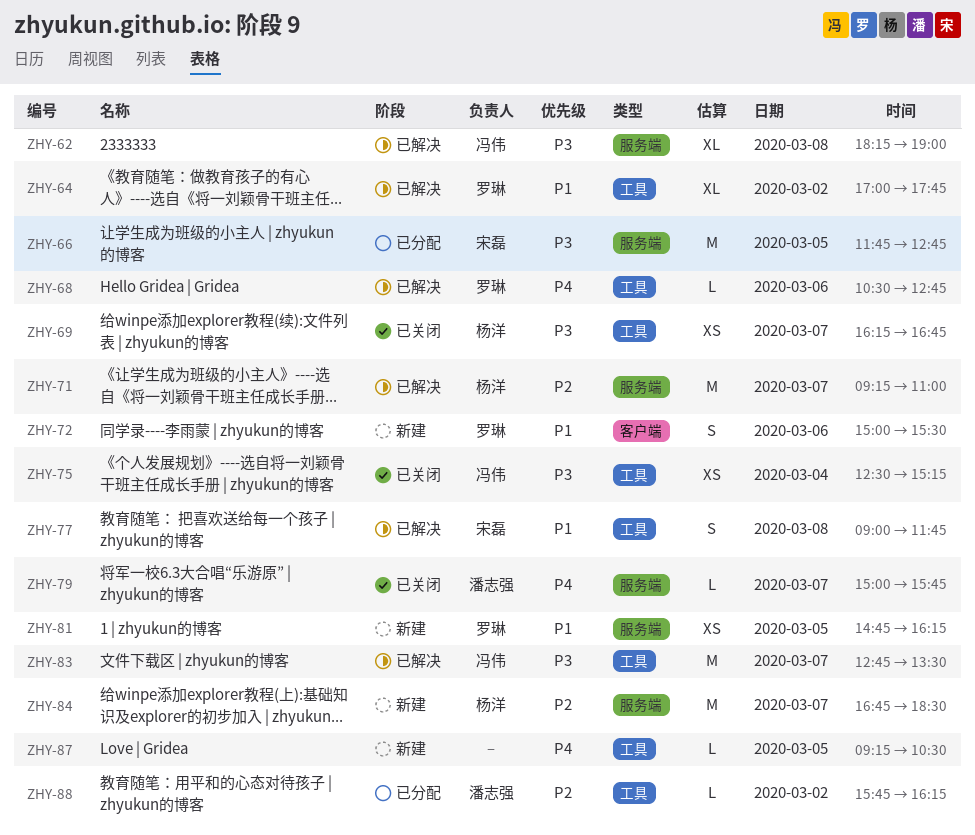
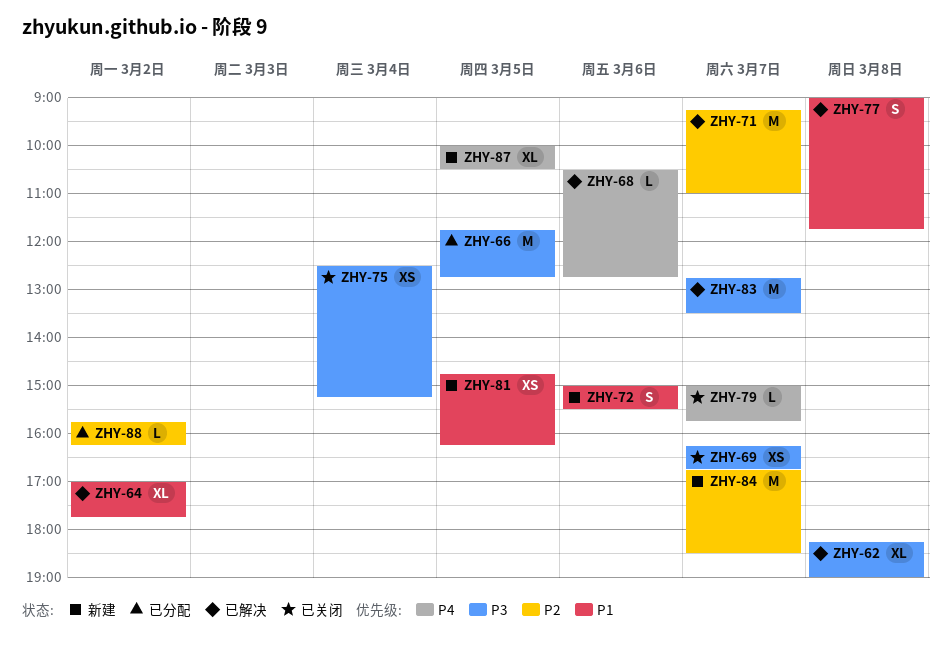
ZHY-87, estimate: L -> XL
ZHY-87, begins: 09:15 -> 10:00

